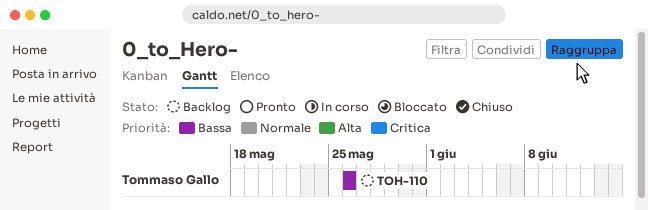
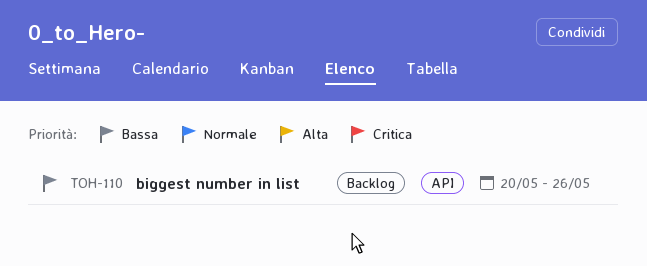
TOH-110, start: May 26 -> May 20

